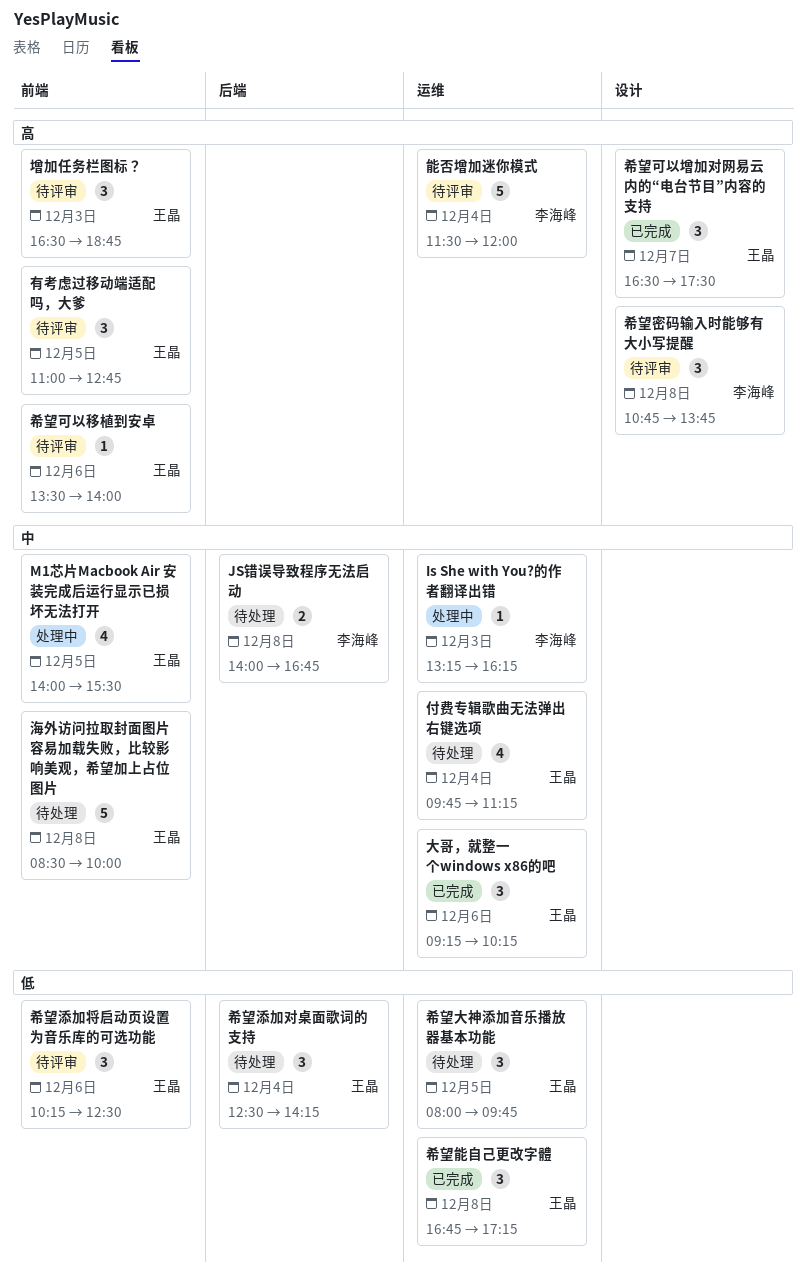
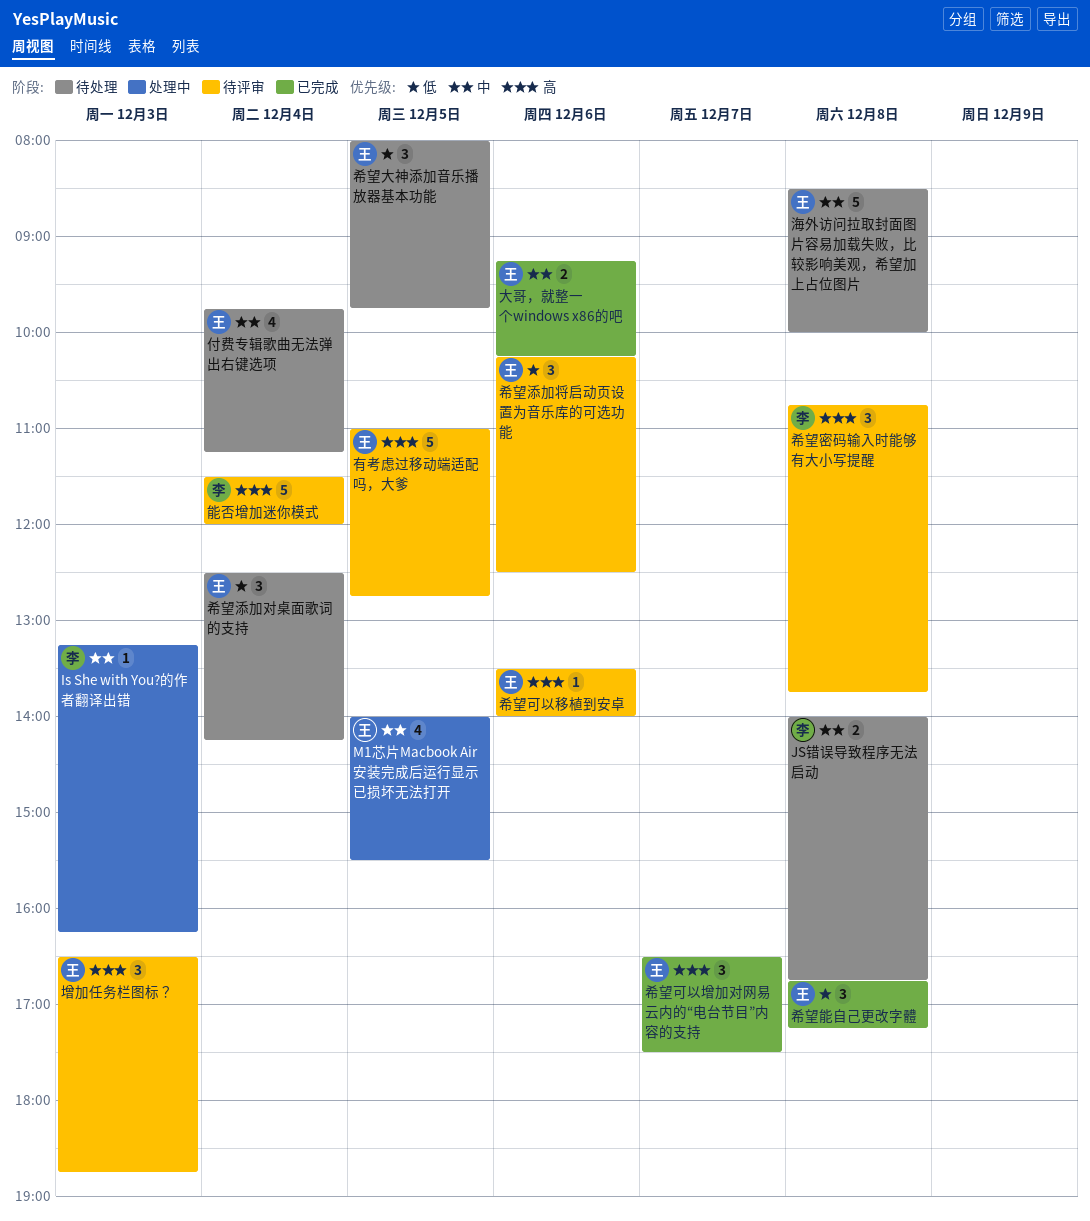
大哥，就整一个windows x86的吧, estimate: 3 -> 2
有考虑过移动端适配吗，大爹, estimate: 3 -> 5

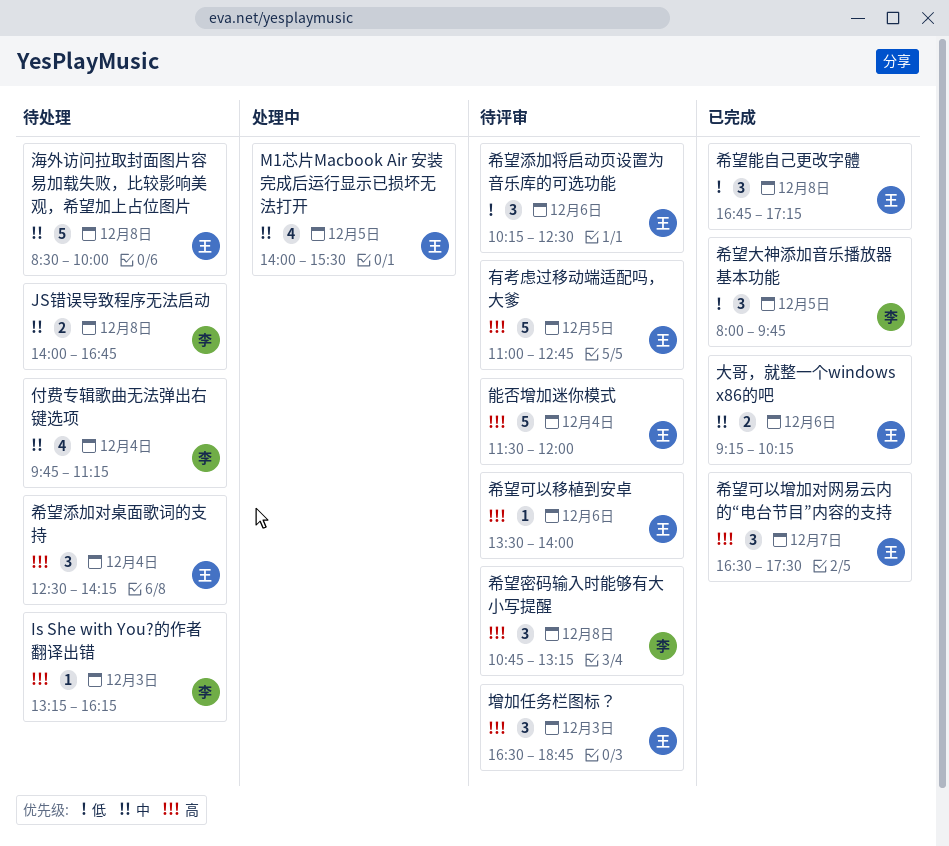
Is She with You?的作者翻译出错, status: 处理中 -> 待处理
Is She with You?的作者翻译出错, priority: 中 -> 高
付费专辑歌曲无法弹出右键选项, owner: 王 -> 李
希望大神添加音乐播放器基本功能, status: 待处理 -> 已完成
希望大神添加音乐播放器基本功能, owner: 王 -> 李
希望密码输入时能够有大小写提醒, ends: 13:45 -> 13:15
希望添加对桌面歌词的支持, priority: 低 -> 高
能否增加迷你模式, owner: 李 -> 王

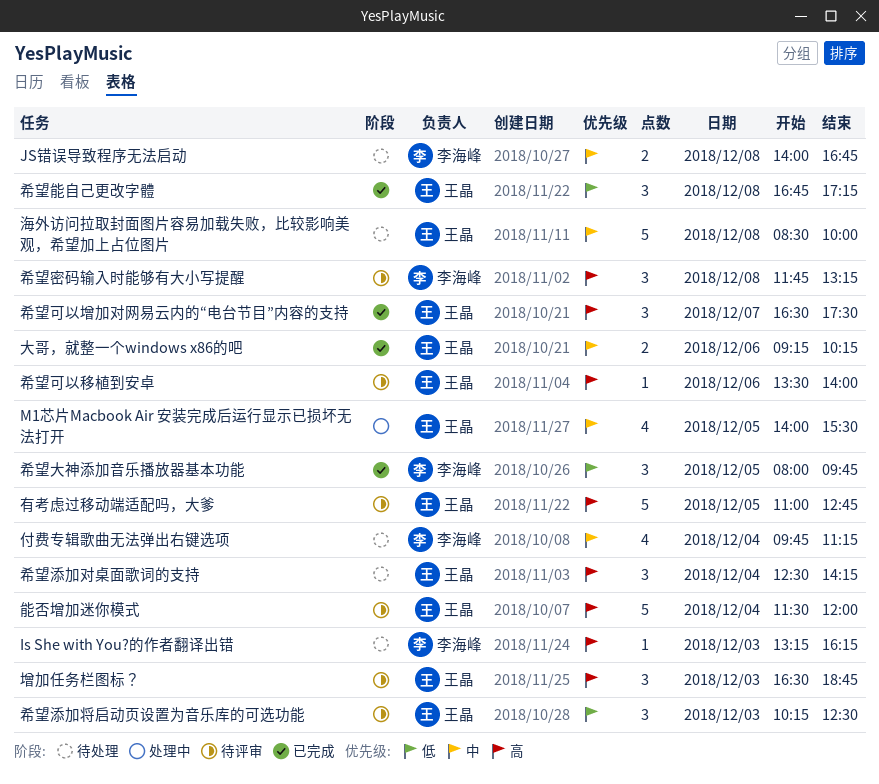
希望密码输入时能够有大小写提醒, begins: 10:45 -> 11:45
希望添加将启动页设置为音乐库的可选功能, day: Dec 6 -> Dec 3

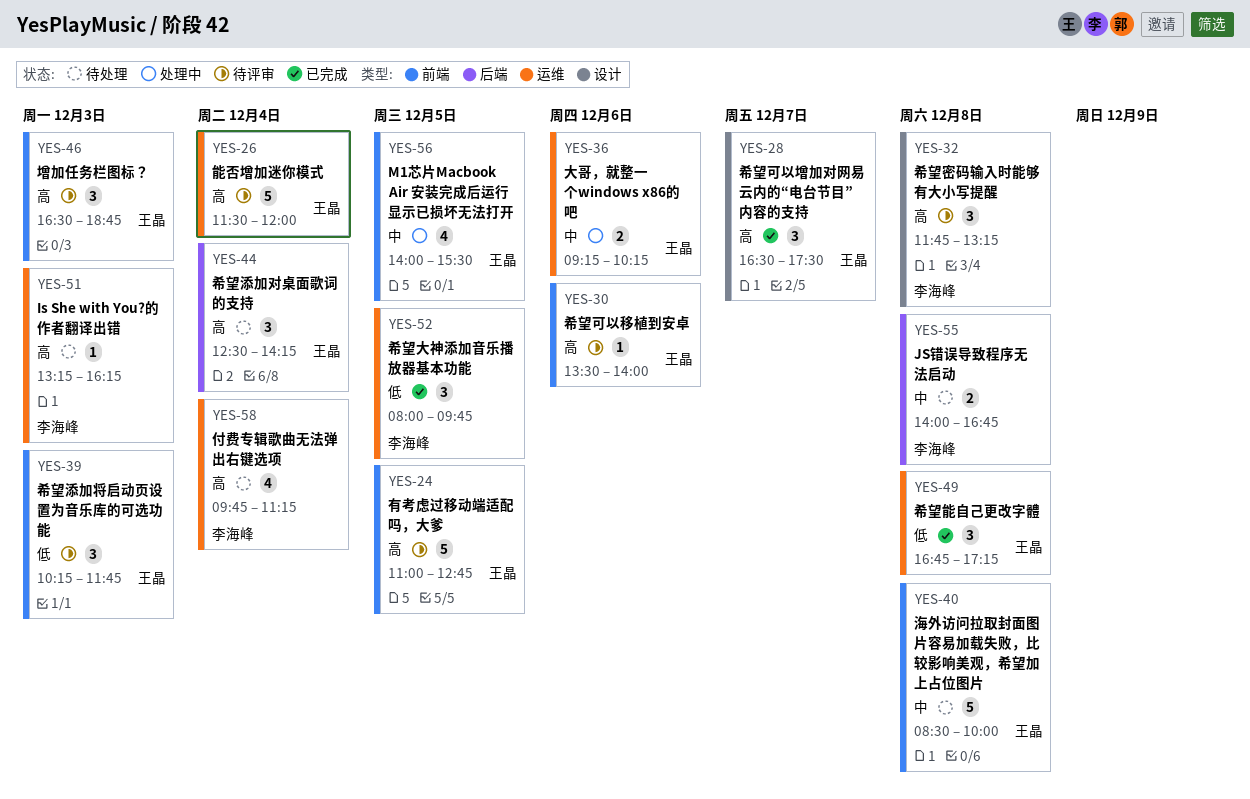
付费专辑歌曲无法弹出右键选项, priority: 中 -> 高
大哥，就整一个windows x86的吧, status: 已完成 -> 处理中
希望添加将启动页设置为音乐库的可选功能, ends: 12:30 -> 11:45

